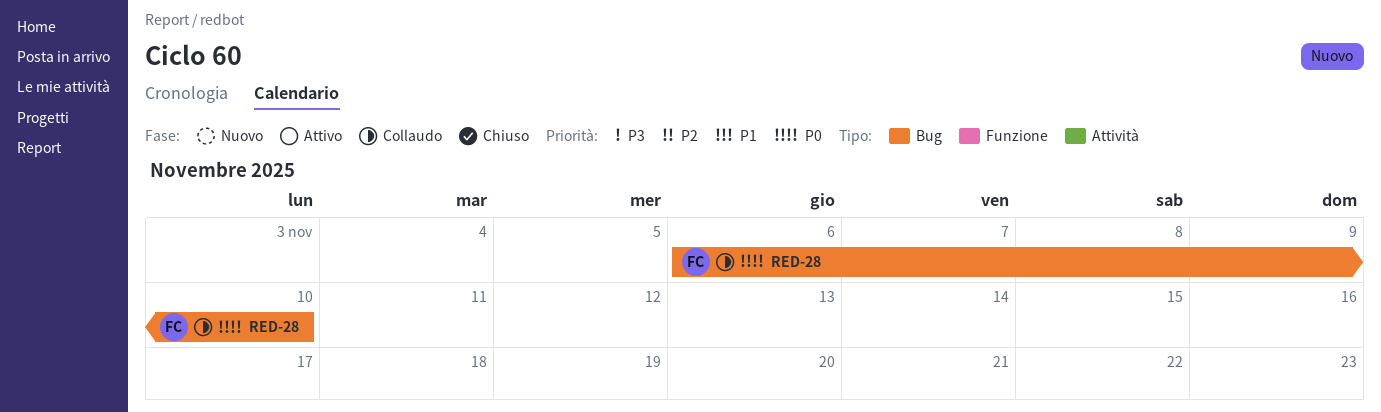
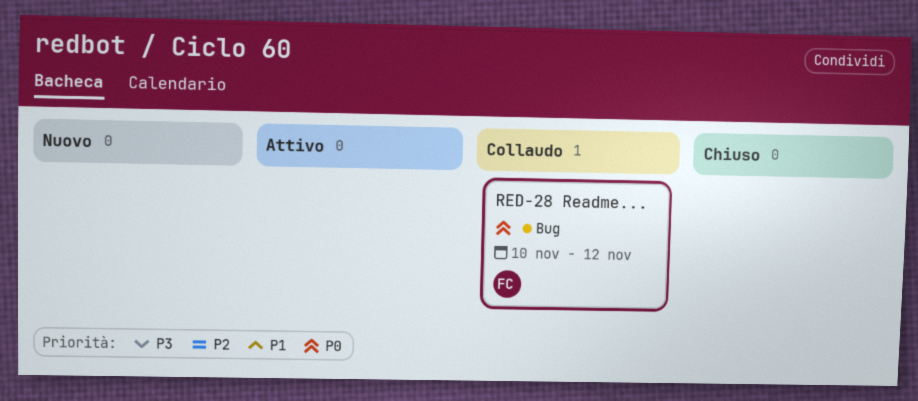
RED-28, start: Nov 6 -> Nov 10
RED-28, due: Nov 10 -> Nov 12

